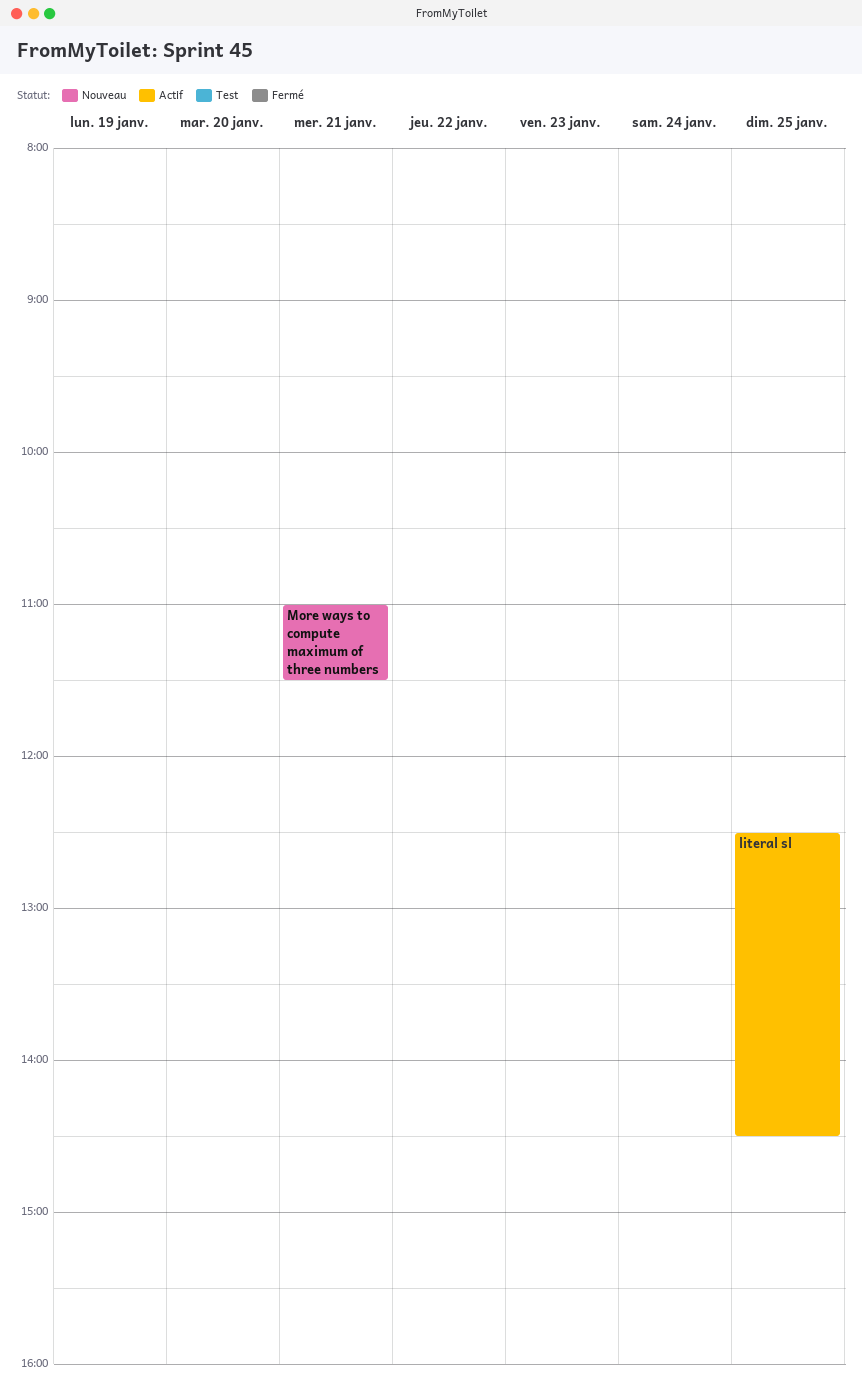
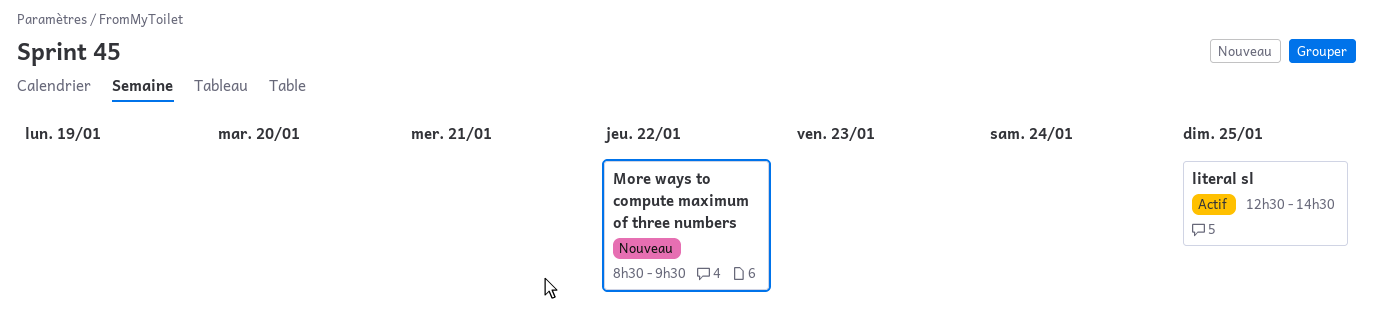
More ways to compute maximum of three numbers, day: Jan 21 -> Jan 22
More ways to compute maximum of three numbers, begins: 11:00 -> 08:30
More ways to compute maximum of three numbers, ends: 11:30 -> 09:30

